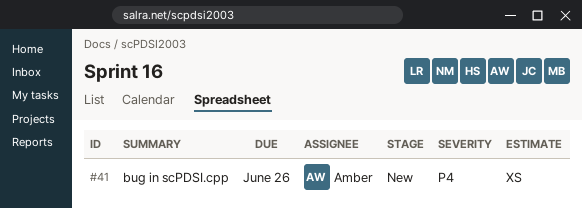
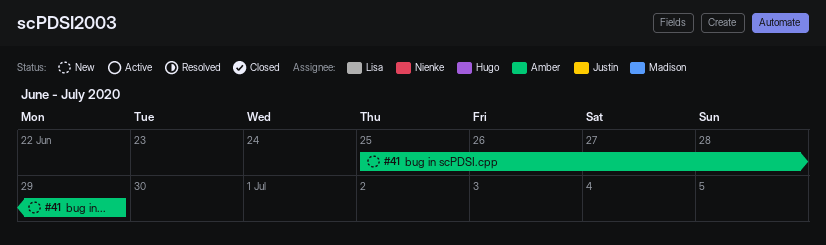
#41, due: Jun 26 -> Jun 29

